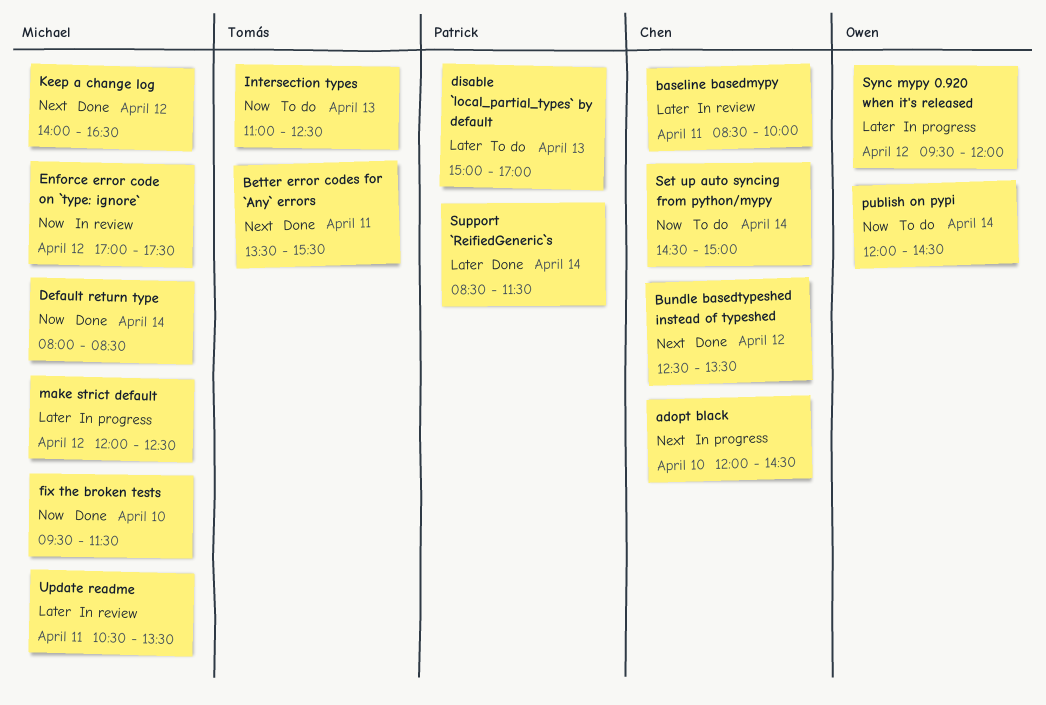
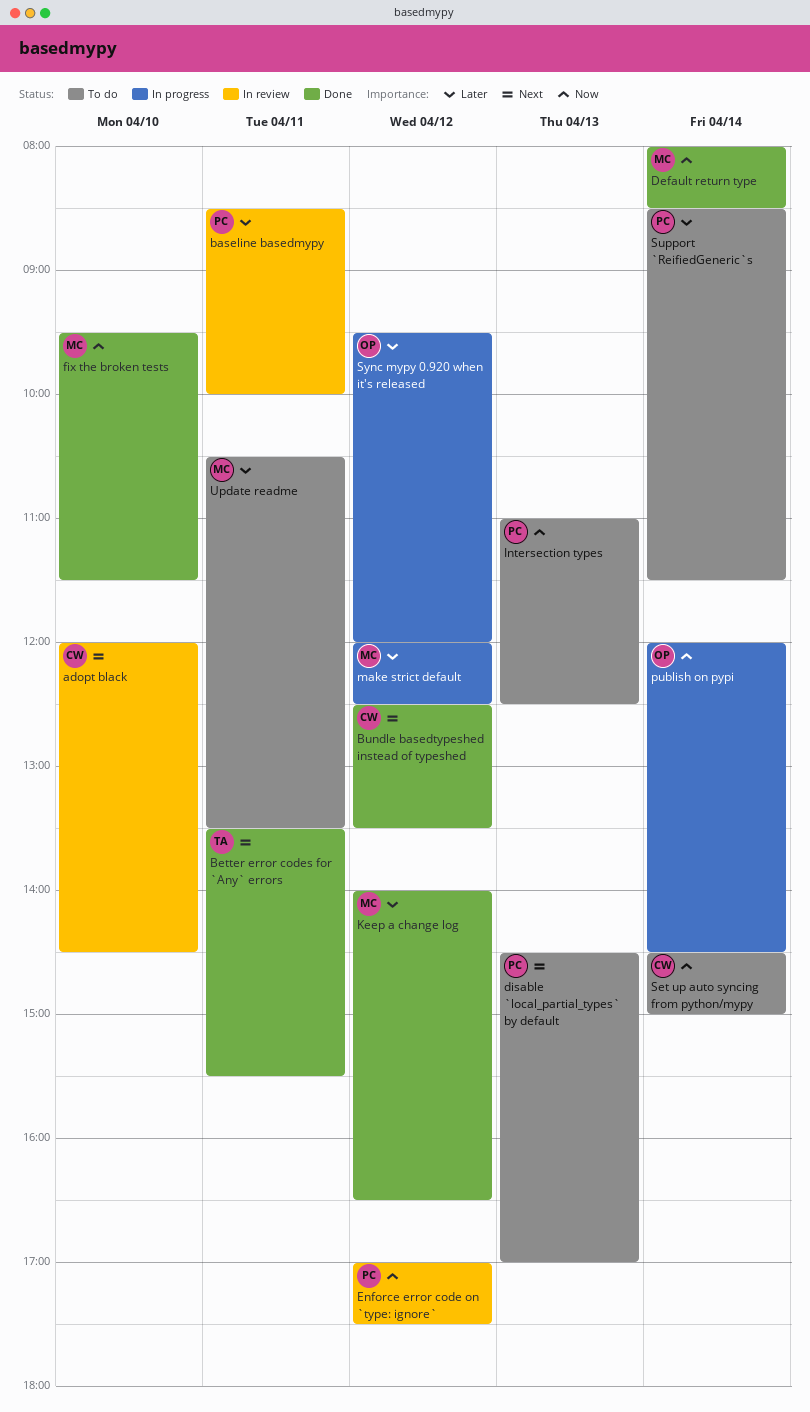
adopt black, status: In progress -> In review
baseline basedmypy, owner: Chen -> Patrick
disable `local_partial_types` by default, priority: Later -> Next
disable `local_partial_types` by default, begins: 15:00 -> 14:30
Enforce error code on `type: ignore`, owner: Michael -> Patrick
Intersection types, owner: Tomás -> Patrick
Keep a change log, priority: Next -> Later
publish on pypi, status: To do -> In progress
Support `ReifiedGeneric`s, status: Done -> To do
Update readme, status: In review -> To do

